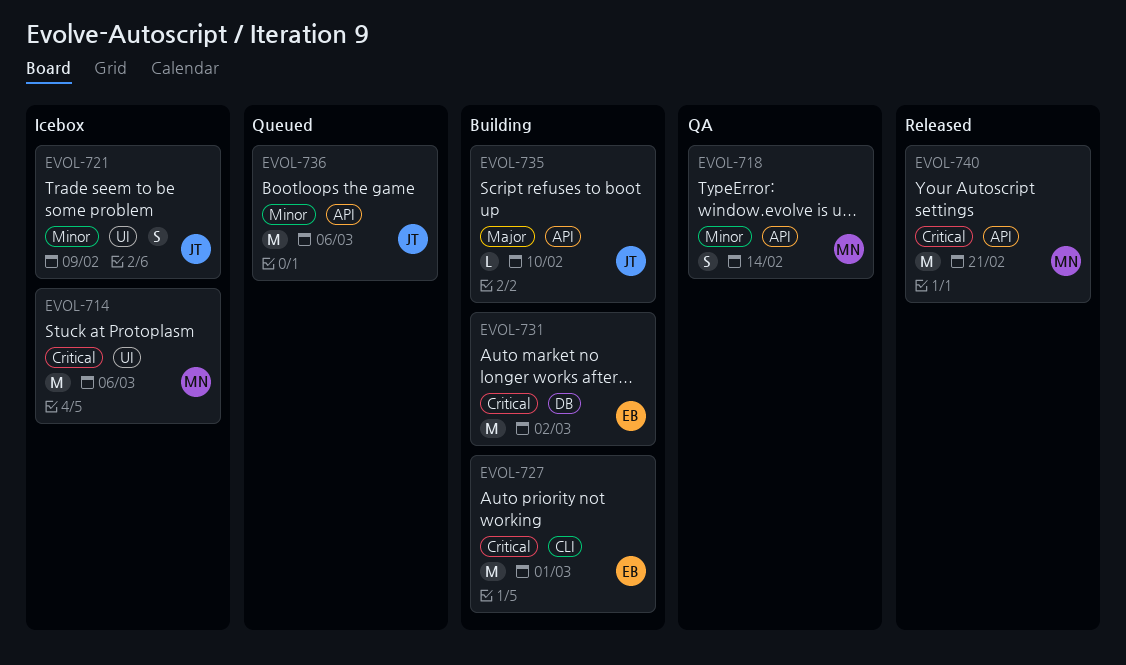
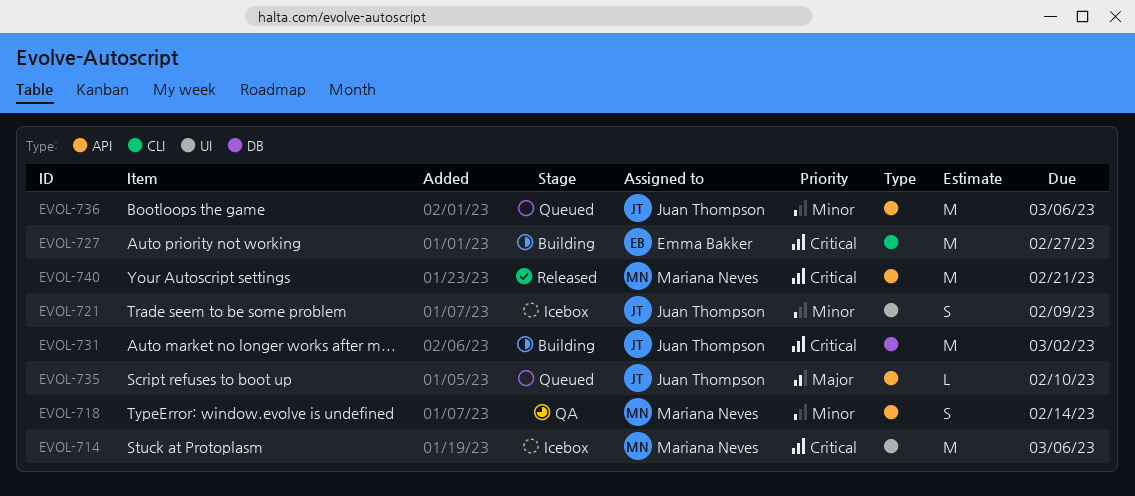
EVOL-727, due: Mar 1 -> Feb 27
EVOL-731, owner: Emma Bakker -> Juan Thompson
EVOL-735, status: Building -> Queued

